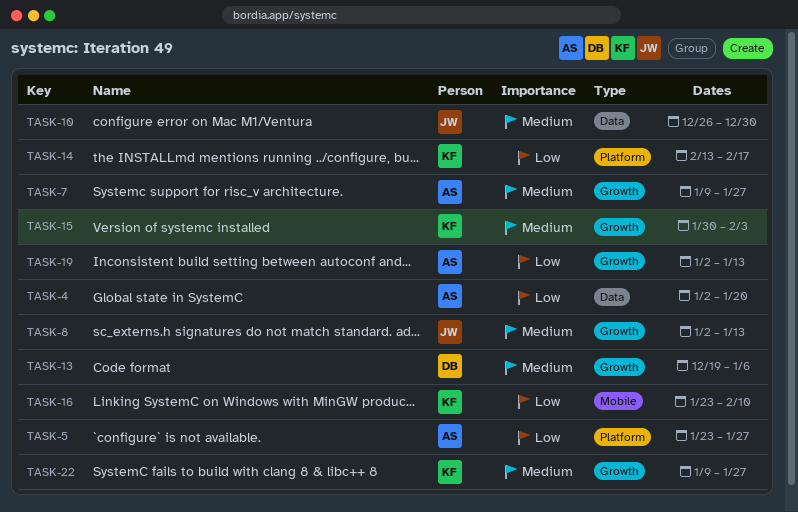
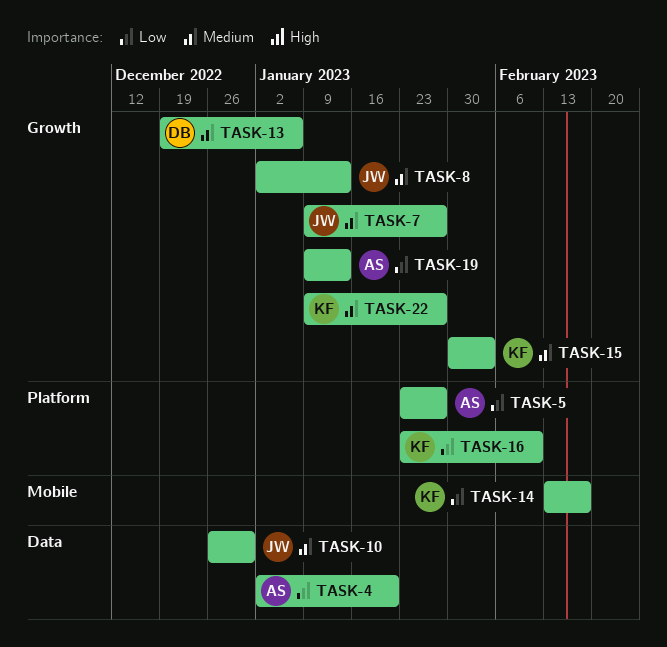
TASK-7, owner: AS -> JW
TASK-14, label: Platform -> Mobile
TASK-16, label: Mobile -> Platform
TASK-19, start: Jan 2 -> Jan 9

